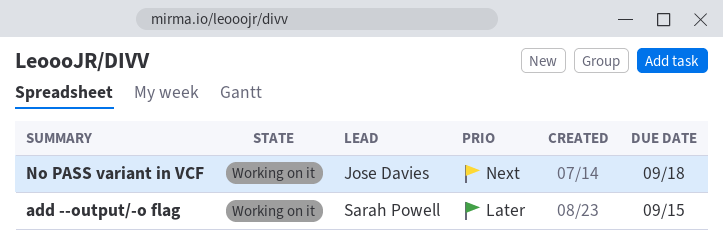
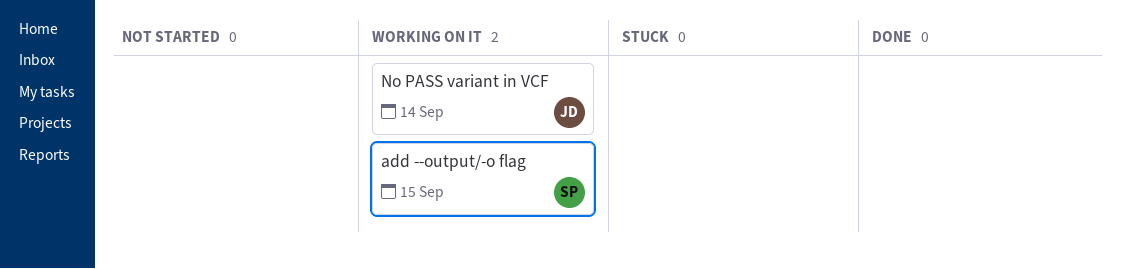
No PASS variant in VCF, due: Sep 18 -> Sep 14

